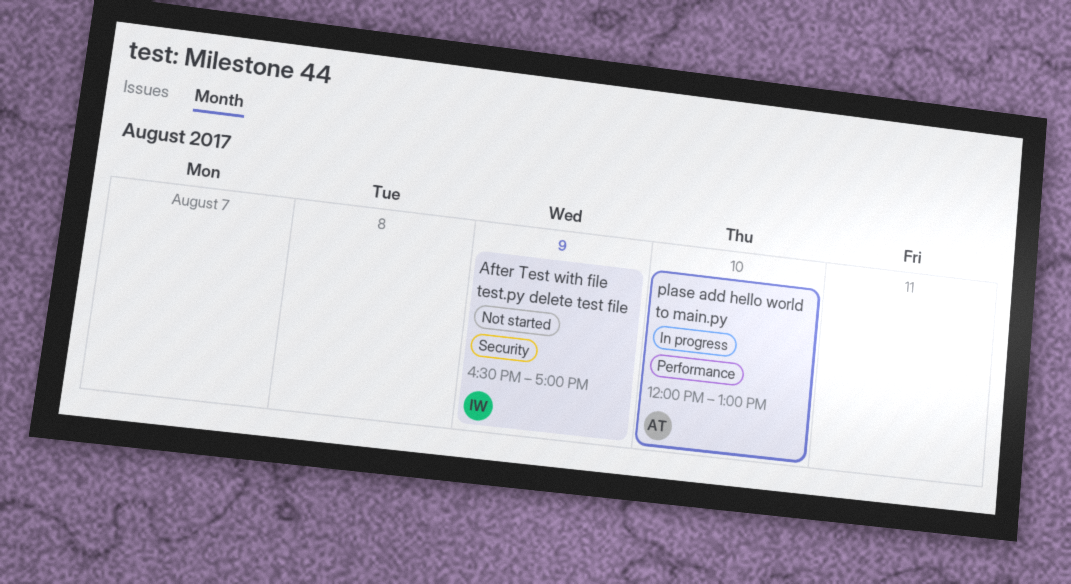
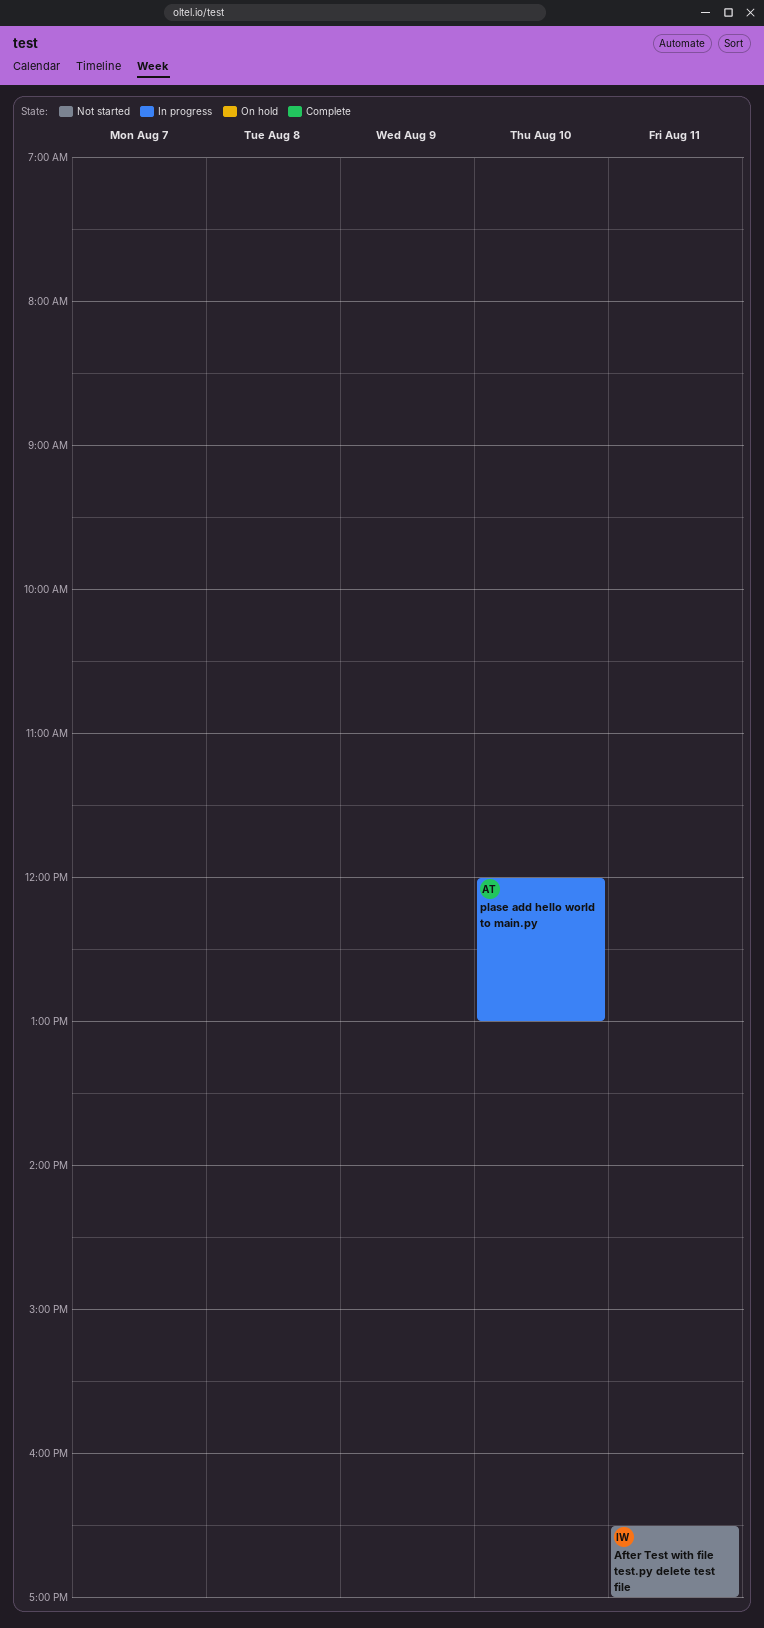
After Test with file test.py delete test file, day: Aug 9 -> Aug 11

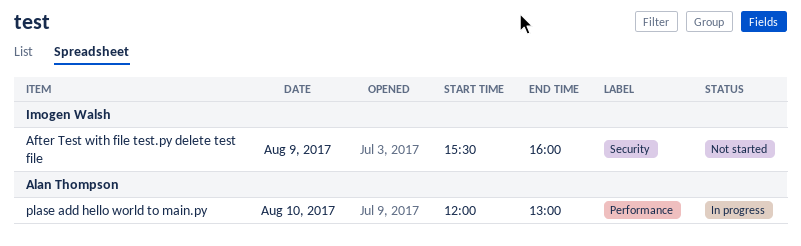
After Test with file test.py delete test file, day: Aug 11 -> Aug 9
After Test with file test.py delete test file, begins: 16:30 -> 15:30
After Test with file test.py delete test file, ends: 17:00 -> 16:00

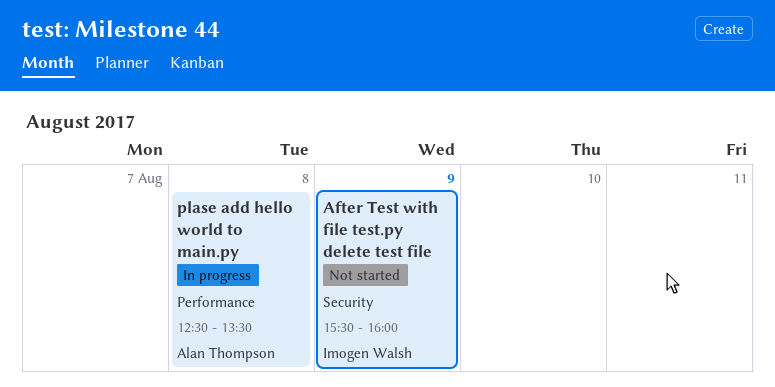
plase add hello world to main.py, day: Aug 10 -> Aug 8
plase add hello world to main.py, begins: 12:00 -> 12:30
plase add hello world to main.py, ends: 13:00 -> 13:30

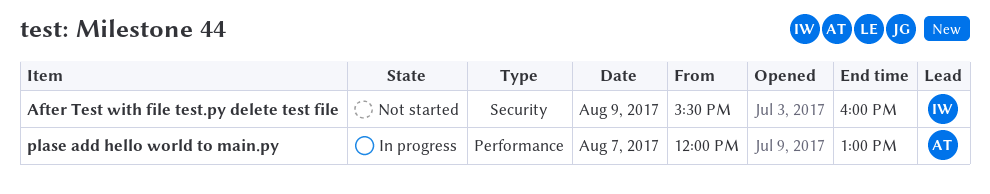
plase add hello world to main.py, day: Aug 8 -> Aug 7
plase add hello world to main.py, begins: 12:30 -> 12:00
plase add hello world to main.py, ends: 13:30 -> 13:00

